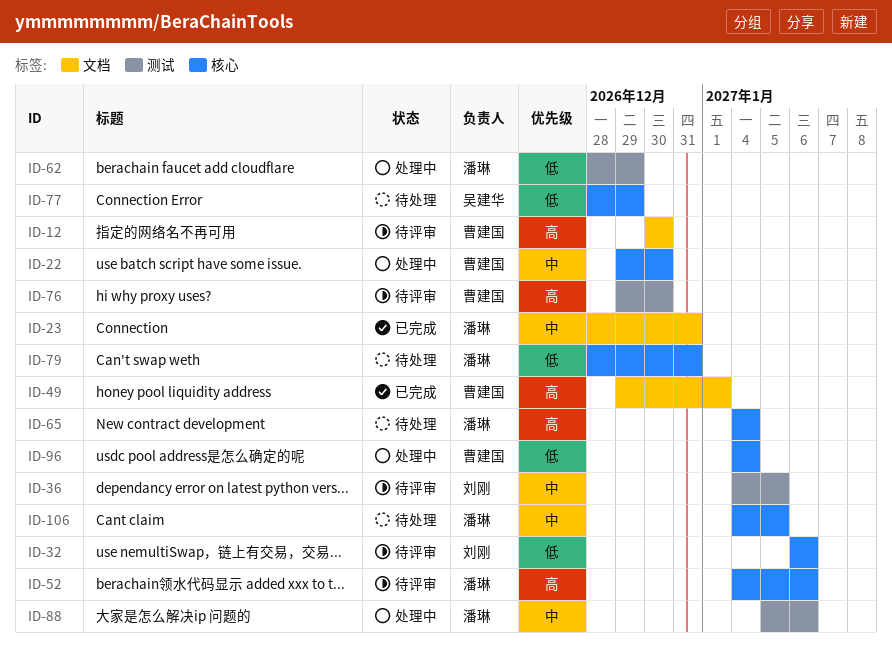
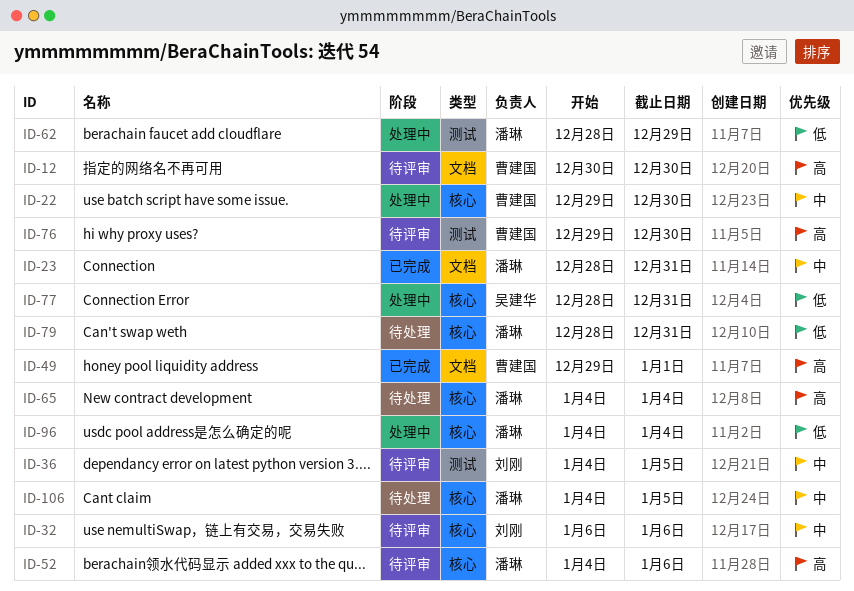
ID-32, priority: 低 -> 中
ID-77, status: 待处理 -> 处理中
ID-77, due: Dec 29 -> Dec 31
ID-88: present -> none
ID-96, owner: 曹建国 -> 潘琳

